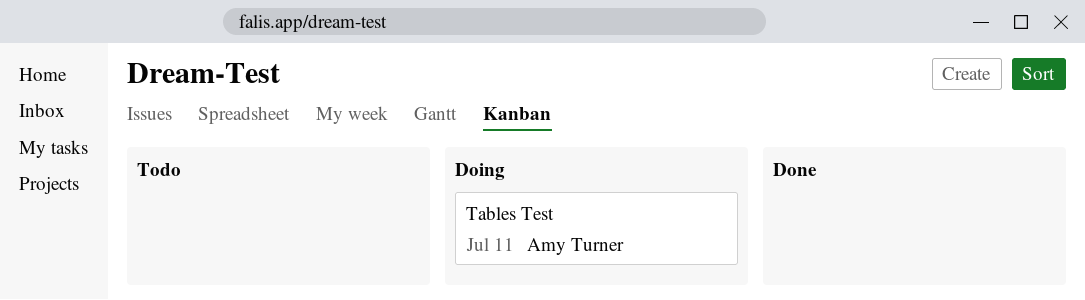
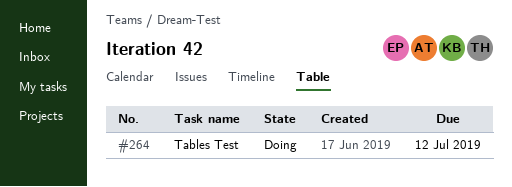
Tables Test, due: Jul 11 -> Jul 12

